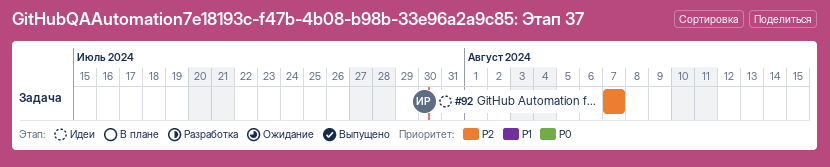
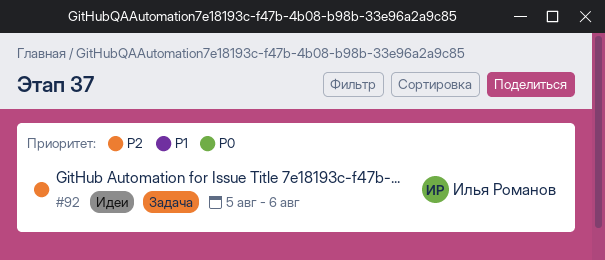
#92, start: Aug 7 -> Aug 5
#92, due: Aug 7 -> Aug 6

